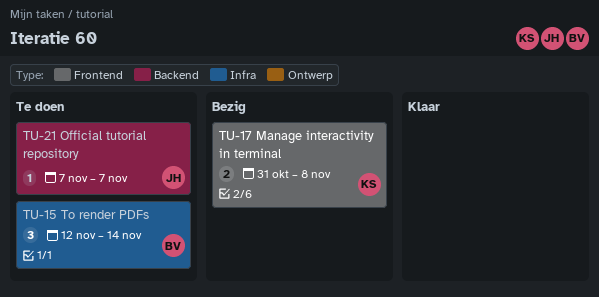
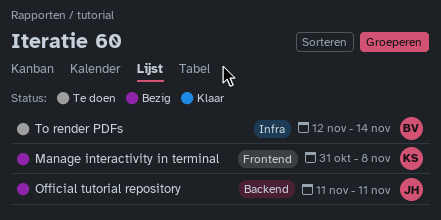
Official tutorial repository, status: Te doen -> Bezig
Official tutorial repository, start: Nov 7 -> Nov 11
Official tutorial repository, due: Nov 7 -> Nov 11

